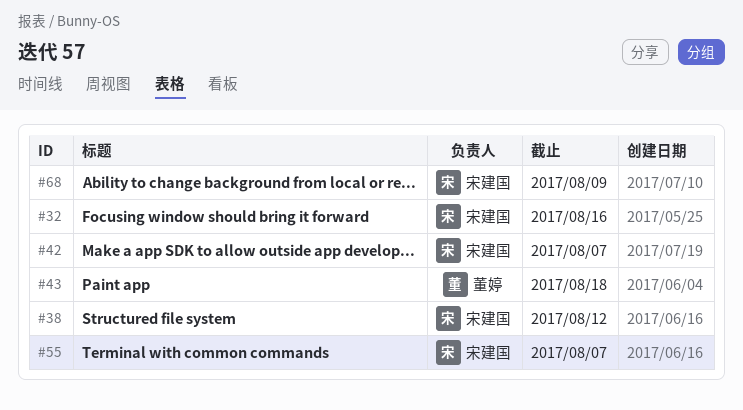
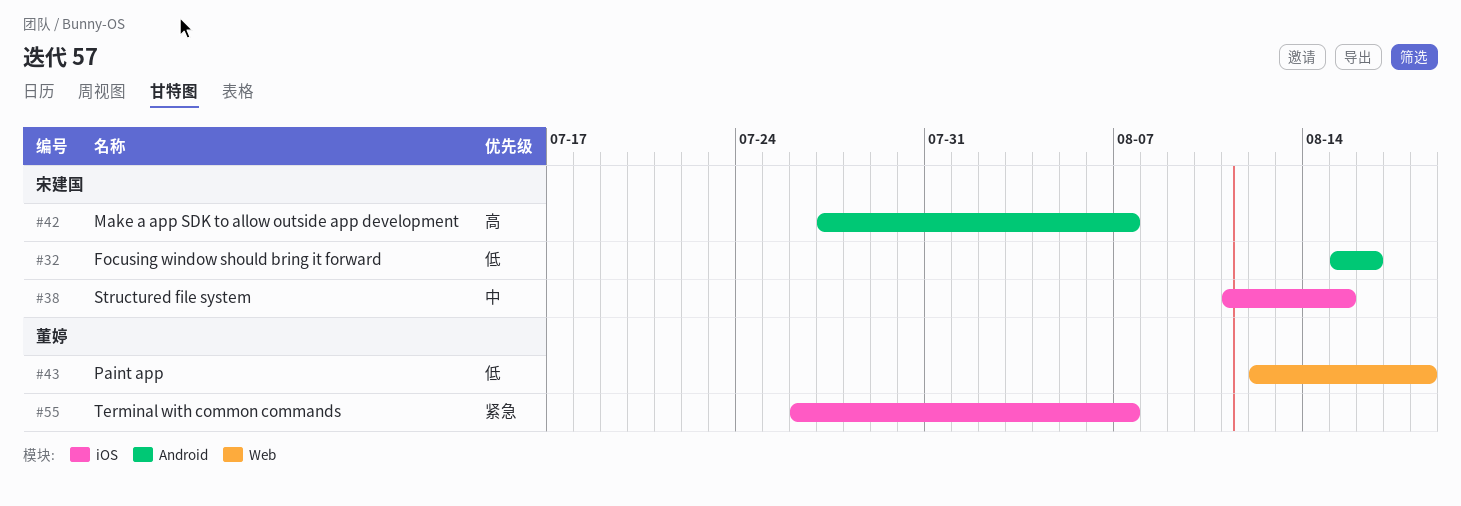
#38, due: Aug 12 -> Aug 15
#55, owner: 宋建国 -> 董婷
#68: present -> none

